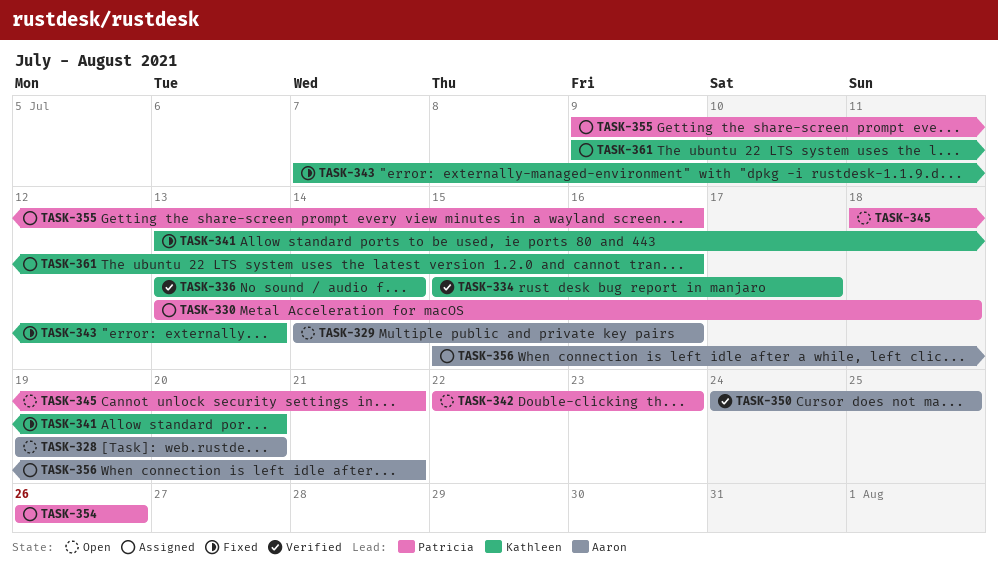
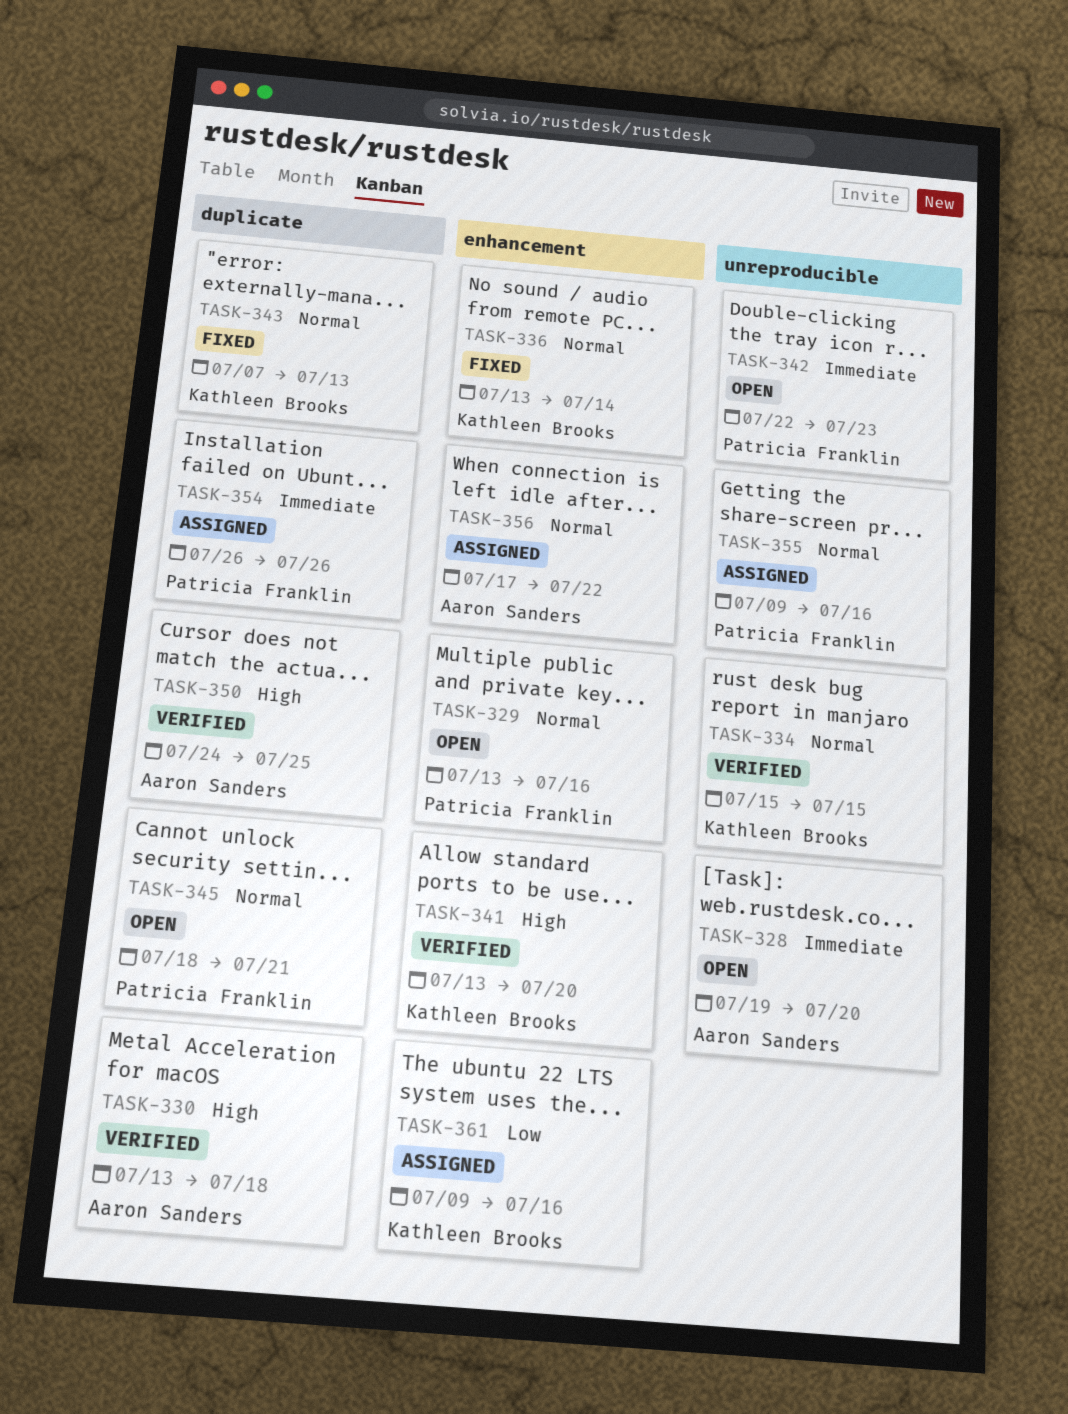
TASK-329, owner: Aaron Sanders -> Patricia Franklin
TASK-329, start: Jul 14 -> Jul 13
TASK-330, status: Assigned -> Verified
TASK-330, owner: Patricia Franklin -> Aaron Sanders
TASK-334, due: Jul 17 -> Jul 15
TASK-336, status: Verified -> Fixed
TASK-341, status: Fixed -> Verified
TASK-356, start: Jul 15 -> Jul 17
TASK-356, due: Jul 21 -> Jul 22

